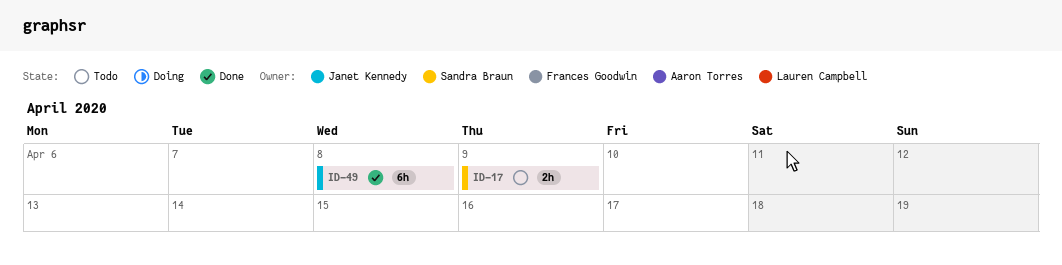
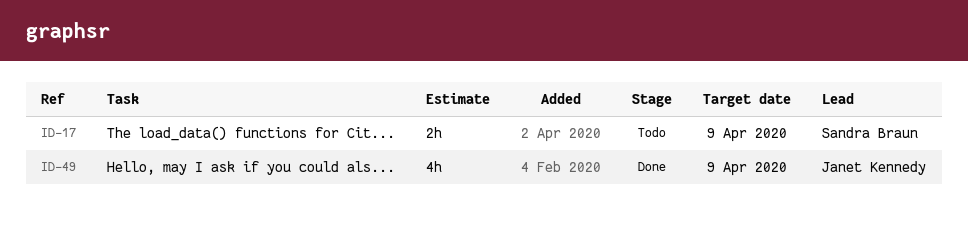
ID-49, estimate: 6h -> 4h
ID-49, due: Apr 8 -> Apr 9

